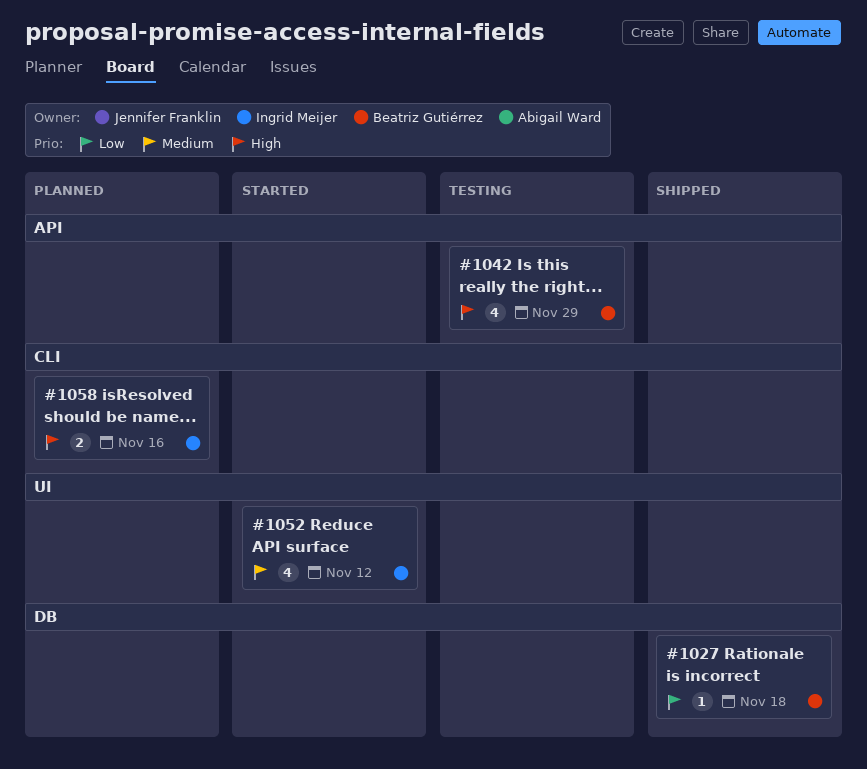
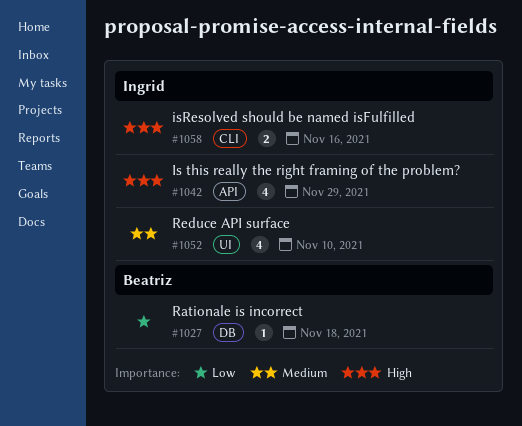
#1042, owner: Beatriz Gutiérrez -> Ingrid Meijer
#1052, due: Nov 12 -> Nov 10

